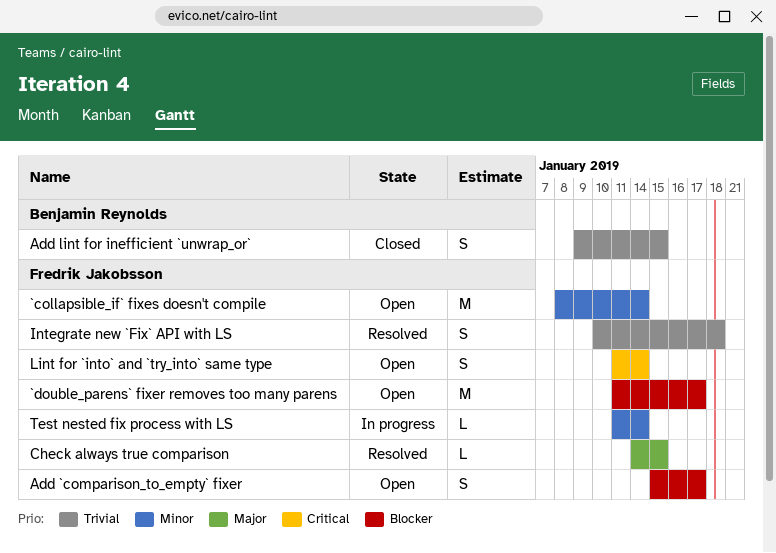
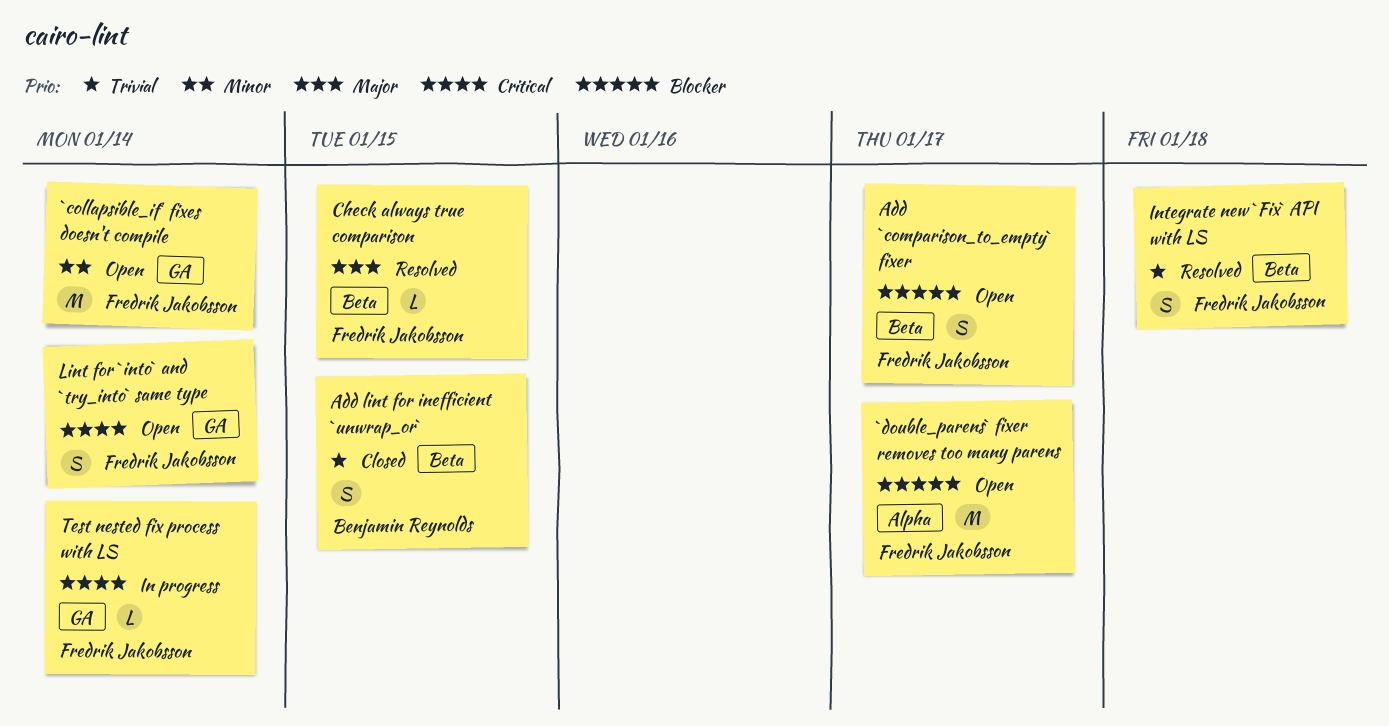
Test nested fix process with LS, priority: Minor -> Critical

